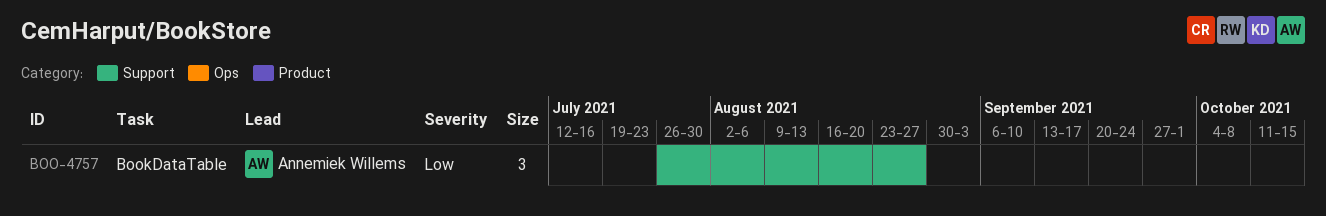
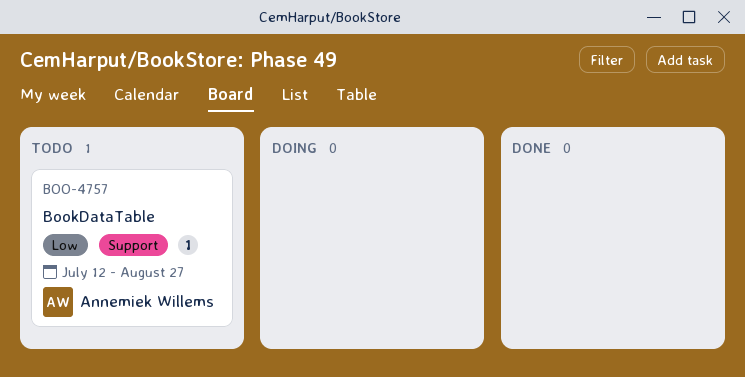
BOO-4757, estimate: 3 -> 1
BOO-4757, start: Jul 26 -> Jul 12

